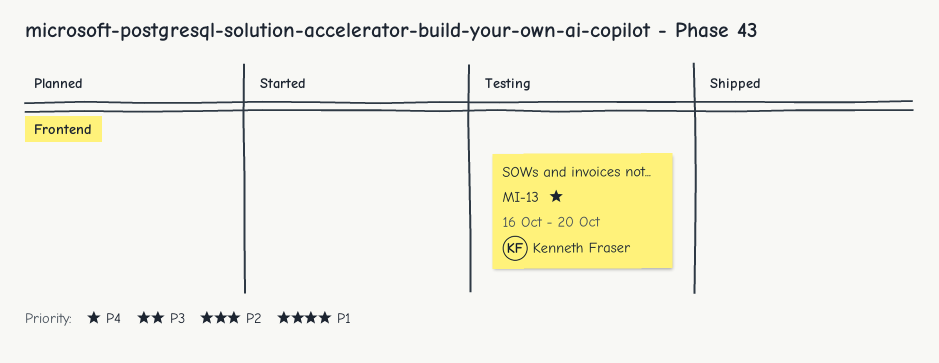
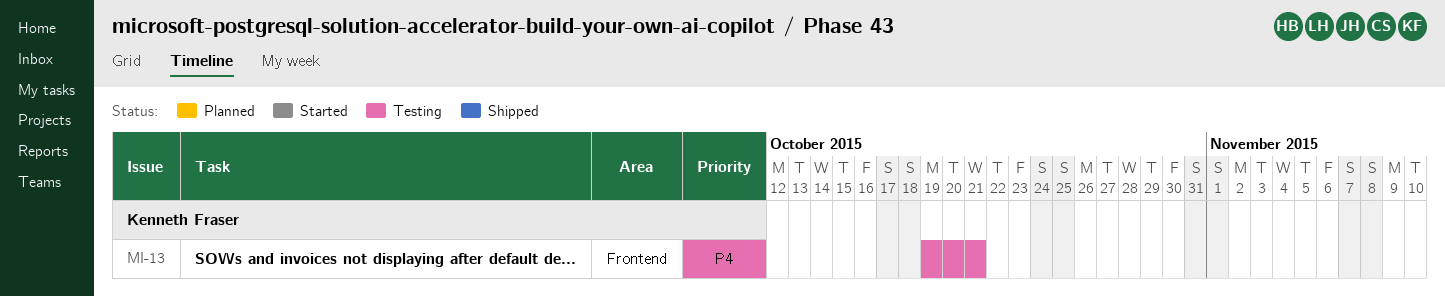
MI-13, start: Oct 16 -> Oct 19
MI-13, due: Oct 20 -> Oct 21

